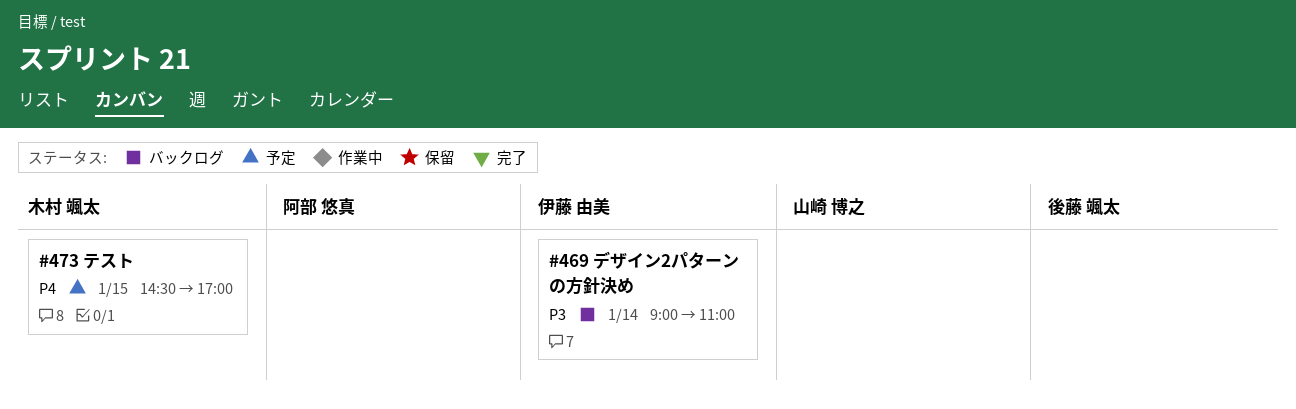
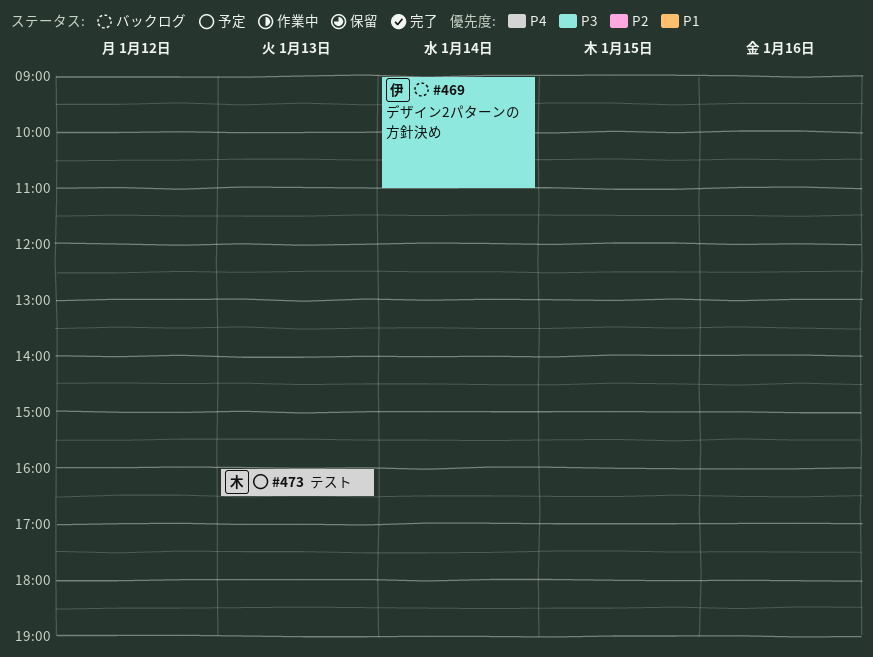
#473, day: Jan 15 -> Jan 13
#473, begins: 14:30 -> 16:00
#473, ends: 17:00 -> 16:30

